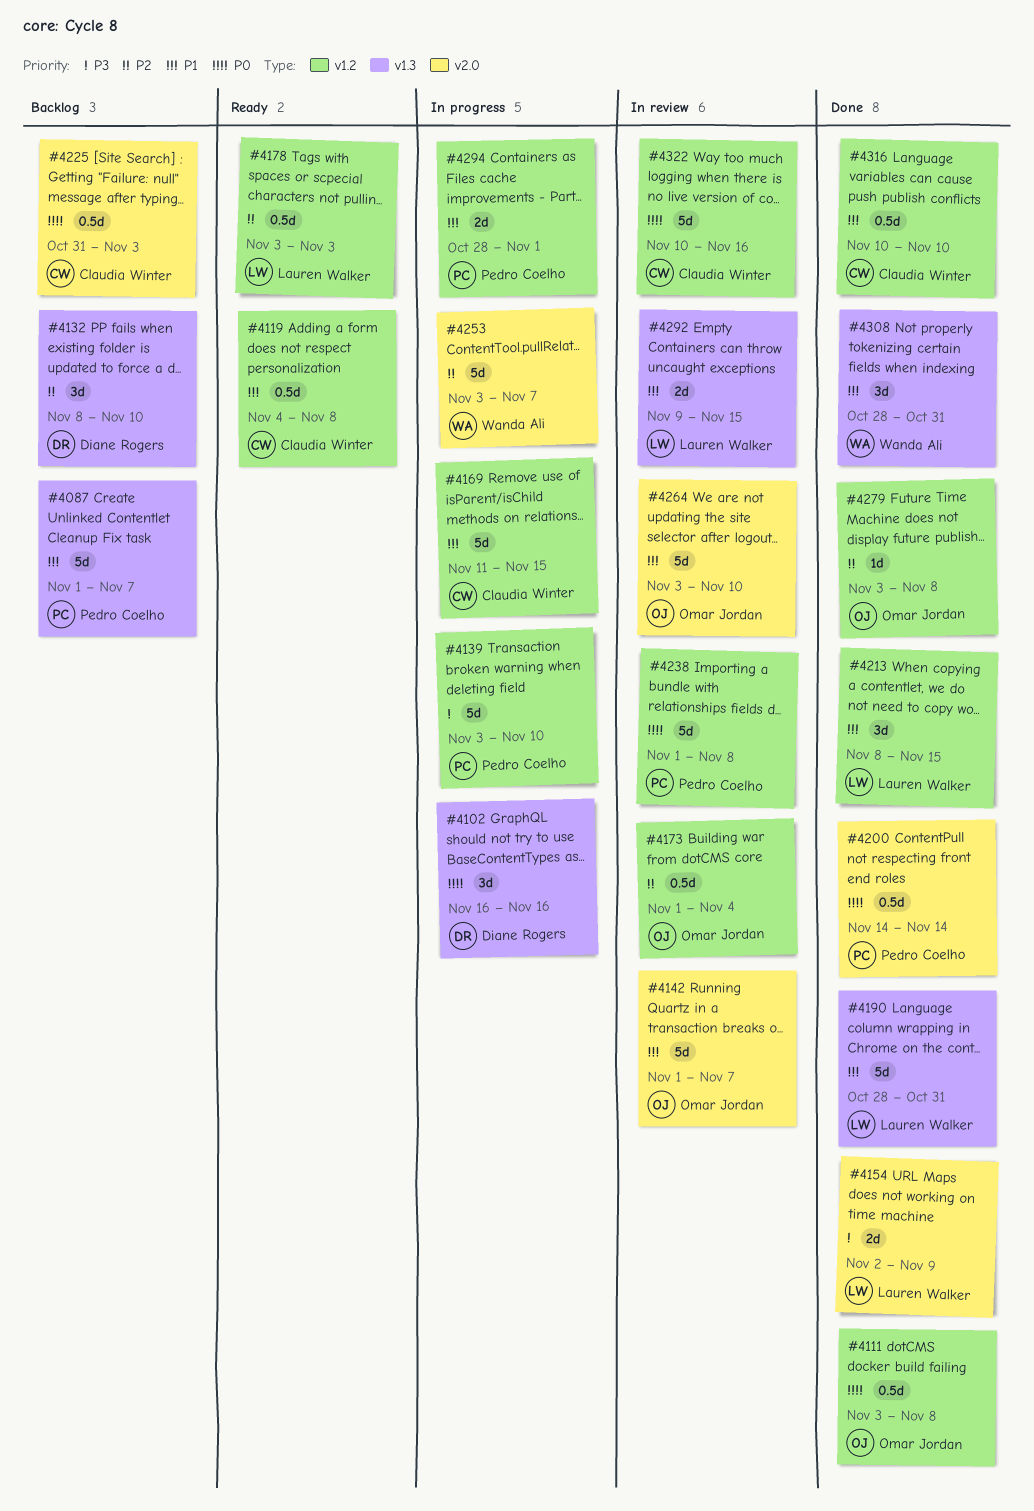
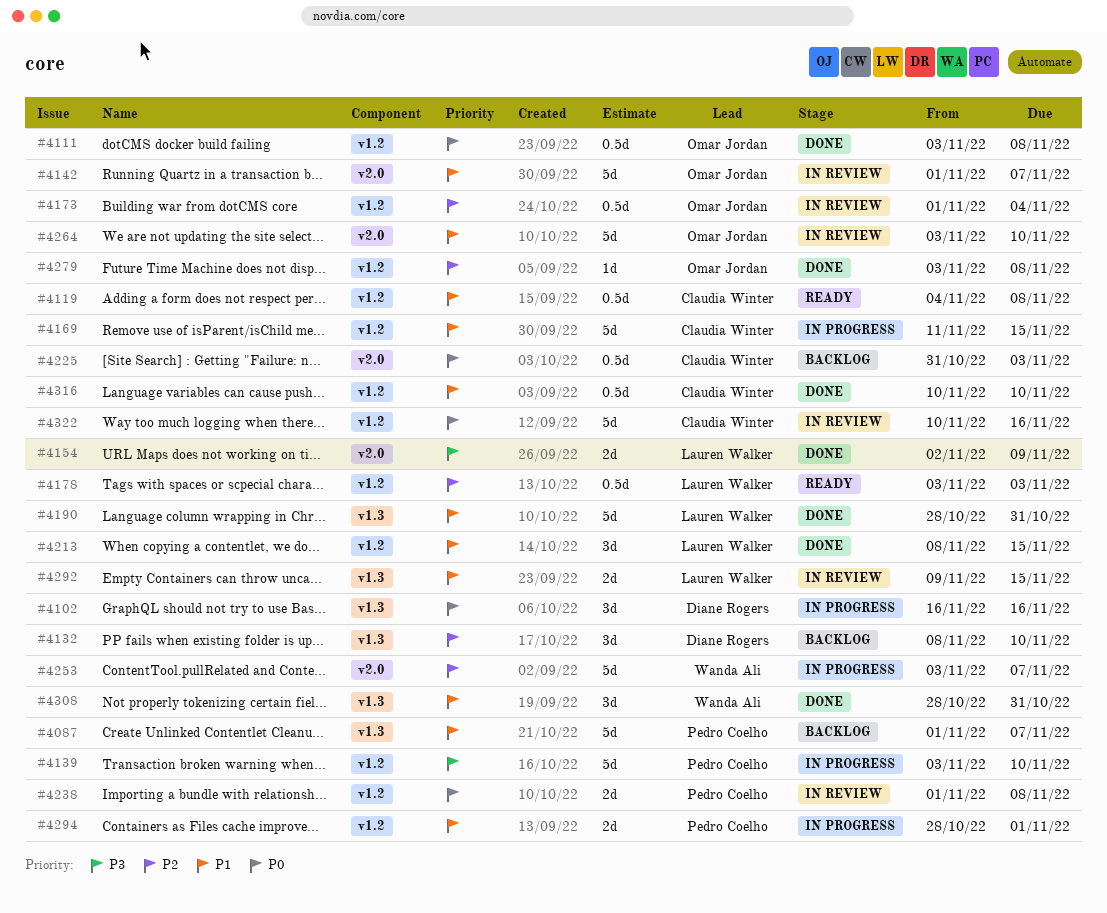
#4200: present -> none
#4238, estimate: 5d -> 2d

